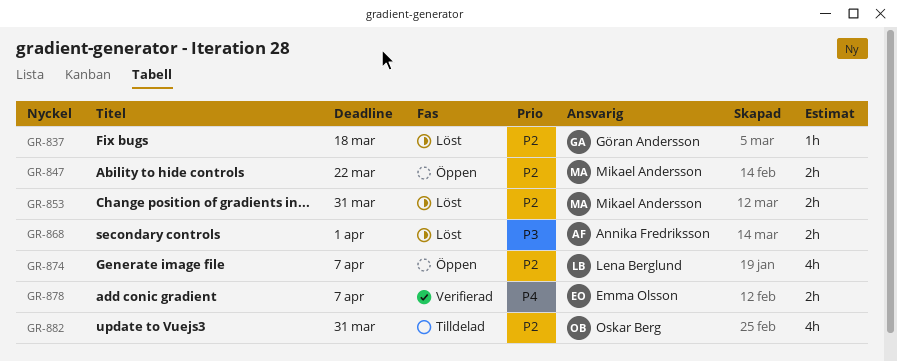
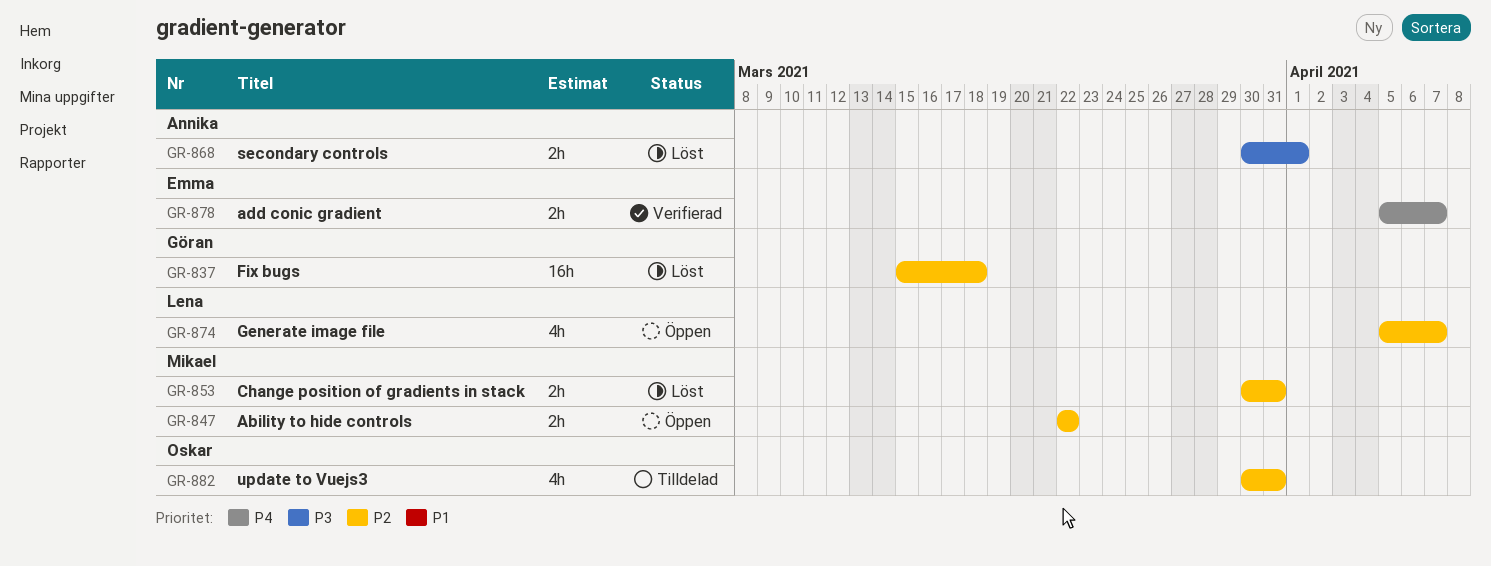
GR-837, estimate: 1h -> 16h

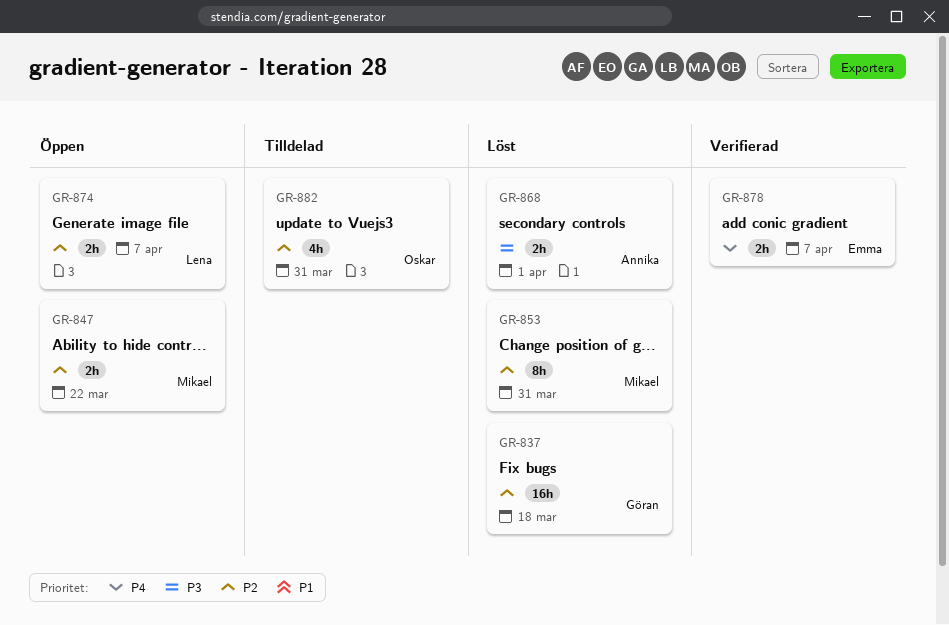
GR-853, estimate: 2h -> 8h
GR-874, estimate: 4h -> 2h

